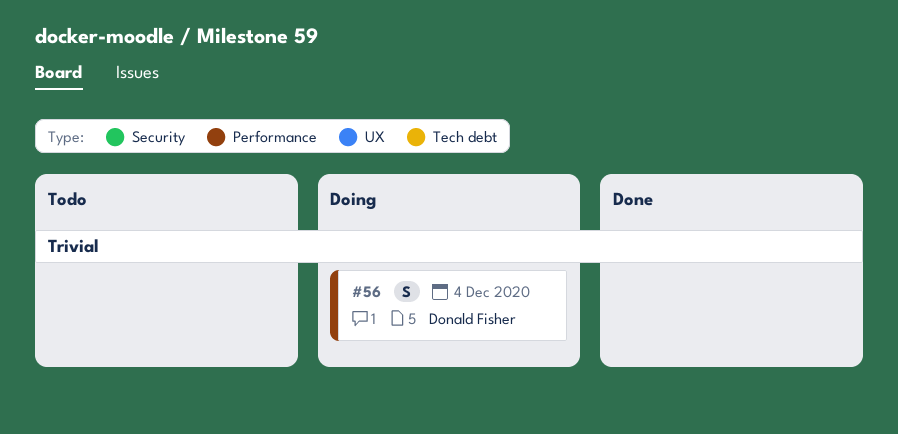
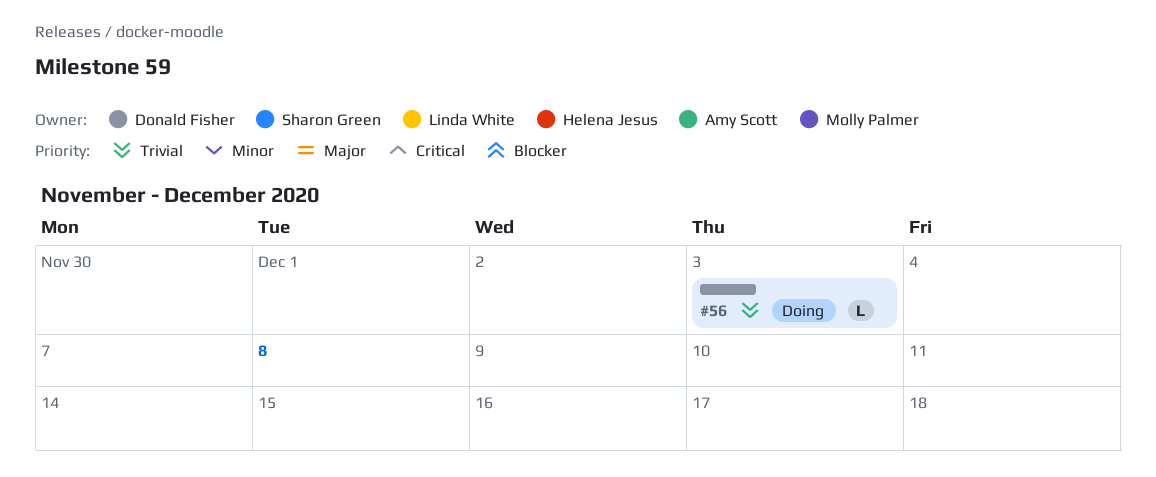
#56, estimate: S -> L
#56, due: Dec 4 -> Dec 3

